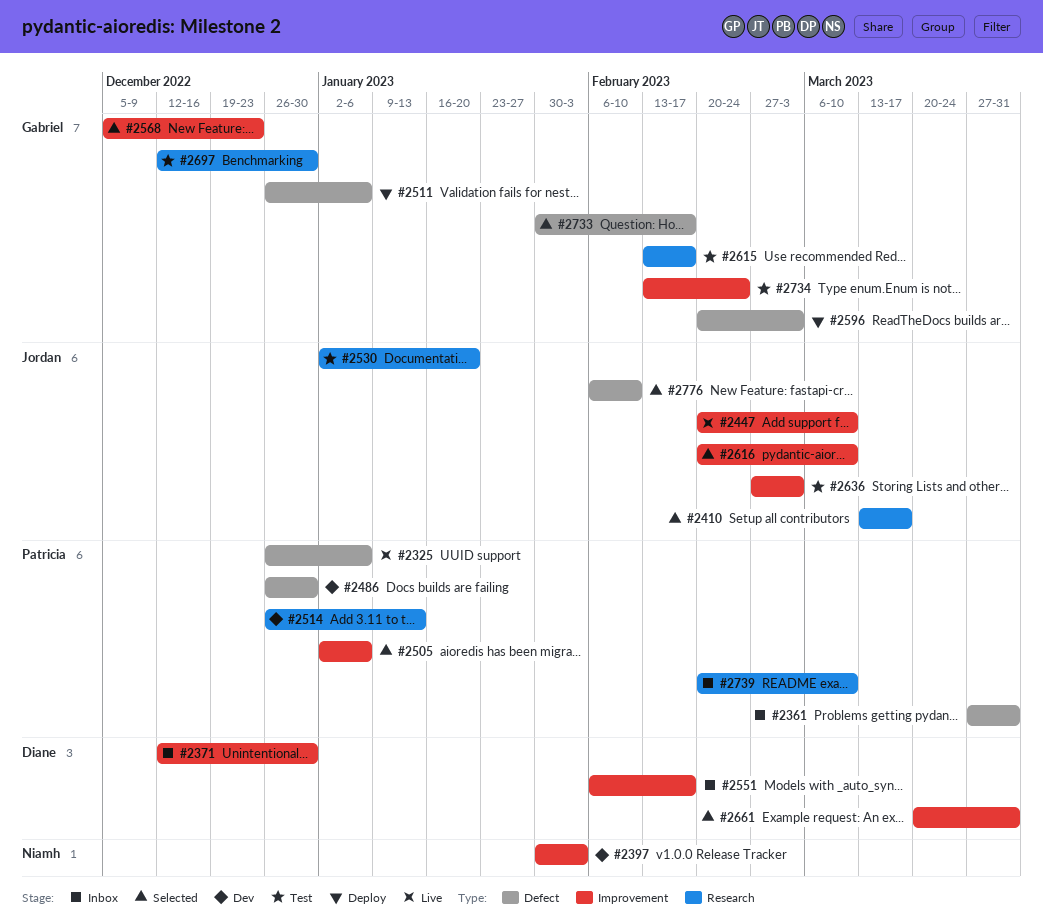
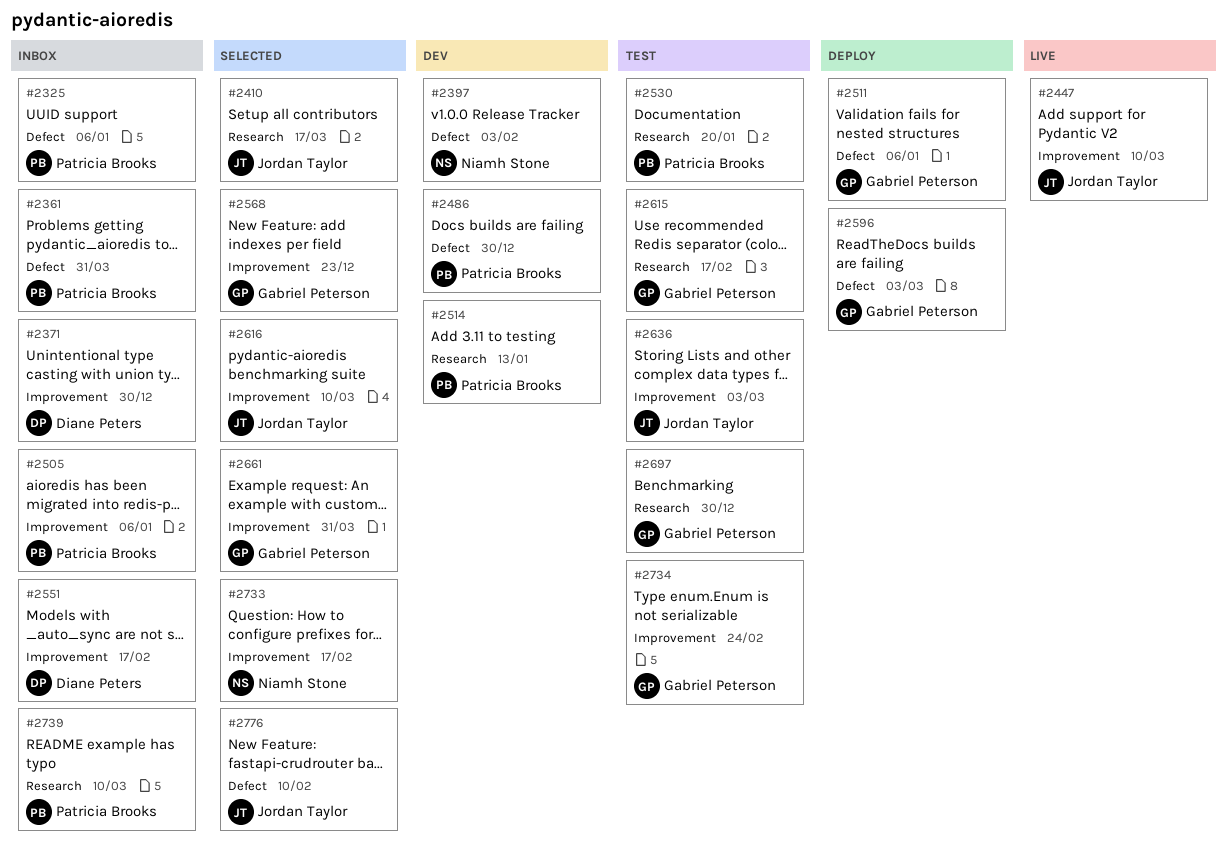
#2325, status: Live -> Inbox
#2397, label: Improvement -> Defect
#2505, status: Selected -> Inbox
#2530, owner: Jordan Taylor -> Patricia Brooks
#2661, owner: Diane Peters -> Gabriel Peterson
#2733, owner: Gabriel Peterson -> Niamh Stone
#2733, label: Defect -> Improvement

